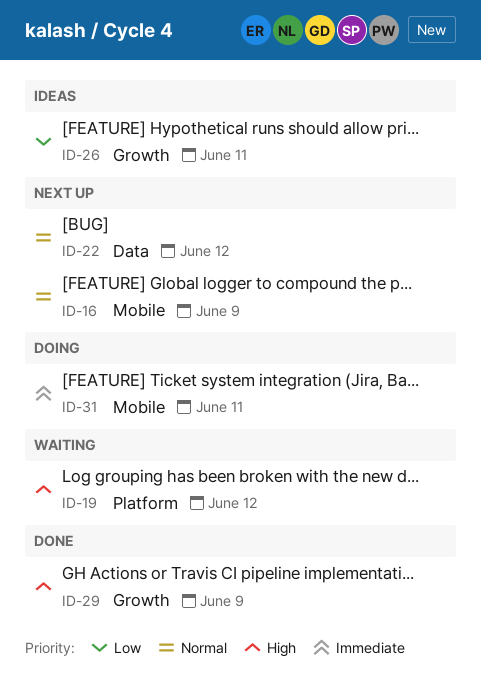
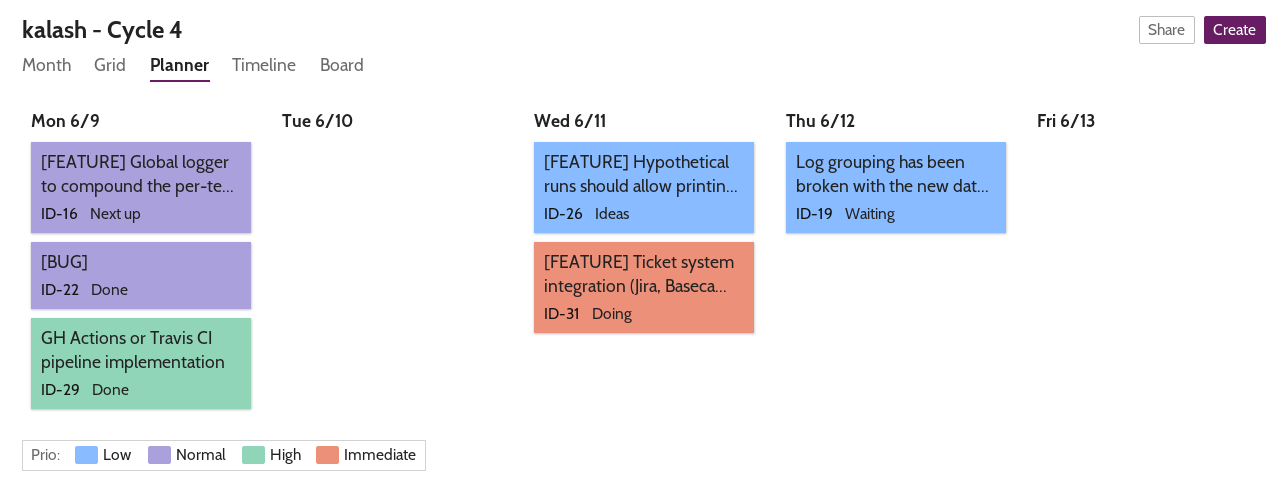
ID-19, priority: High -> Low
ID-22, status: Next up -> Done
ID-22, due: Jun 12 -> Jun 9

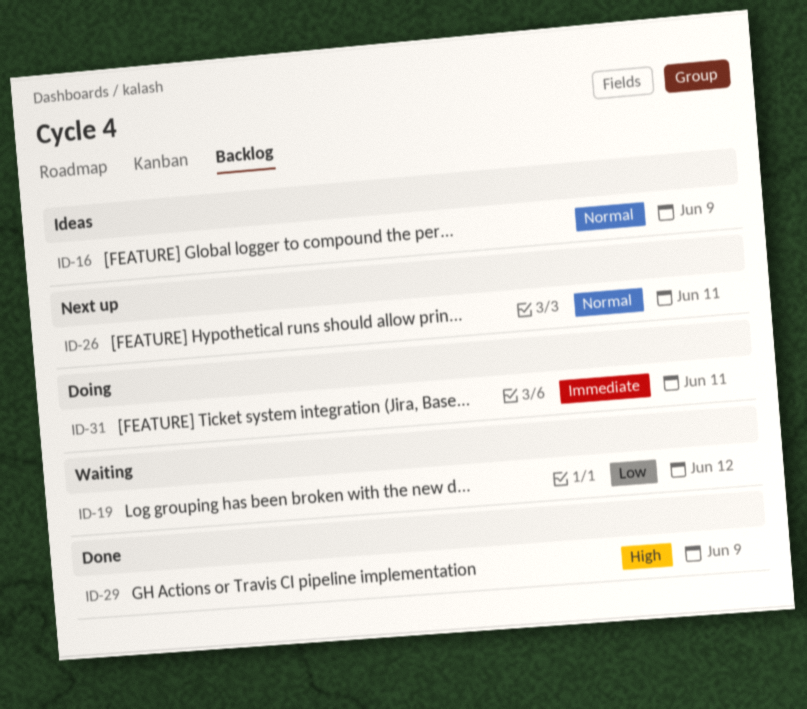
ID-16, status: Next up -> Ideas
ID-22: present -> none
ID-26, status: Ideas -> Next up
ID-26, priority: Low -> Normal

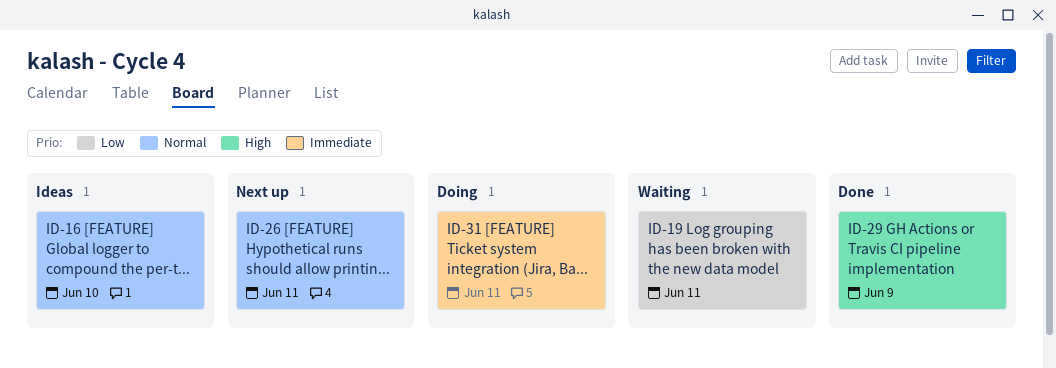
ID-16, due: Jun 9 -> Jun 10
ID-19, due: Jun 12 -> Jun 11

